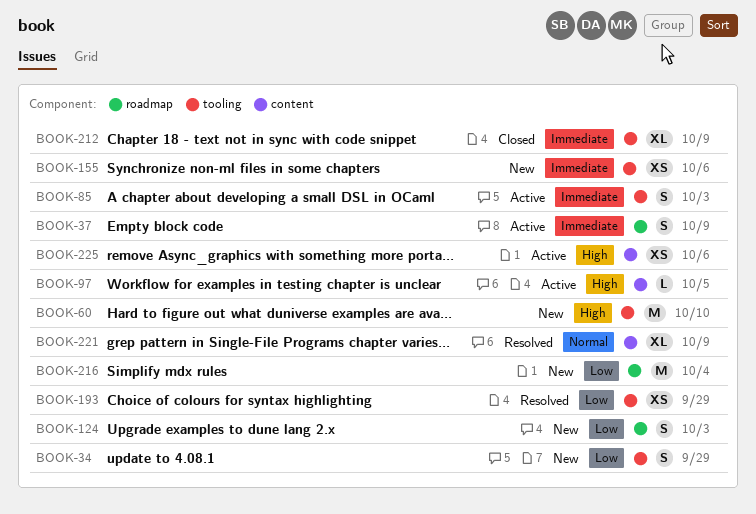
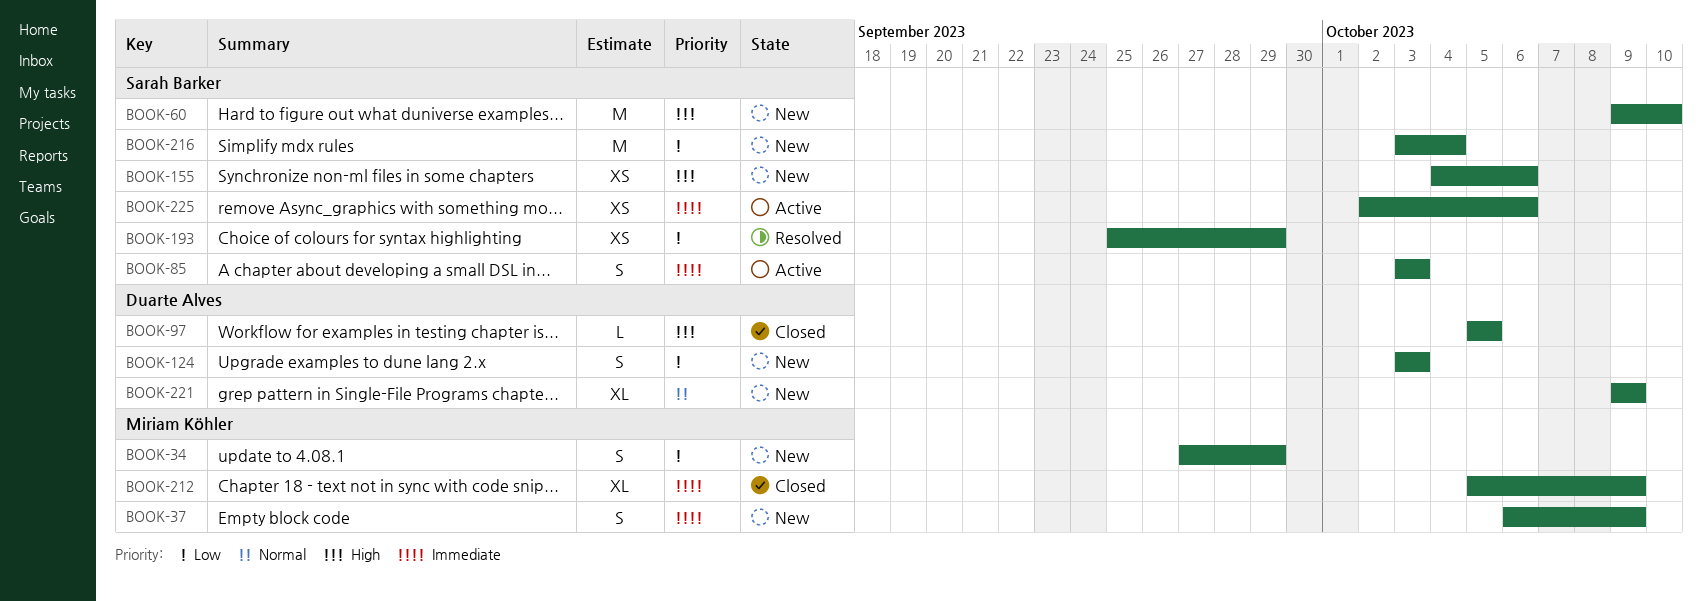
BOOK-37, status: Active -> New
BOOK-97, status: Active -> Closed
BOOK-155, priority: Immediate -> High
BOOK-221, status: Resolved -> New
BOOK-225, priority: High -> Immediate

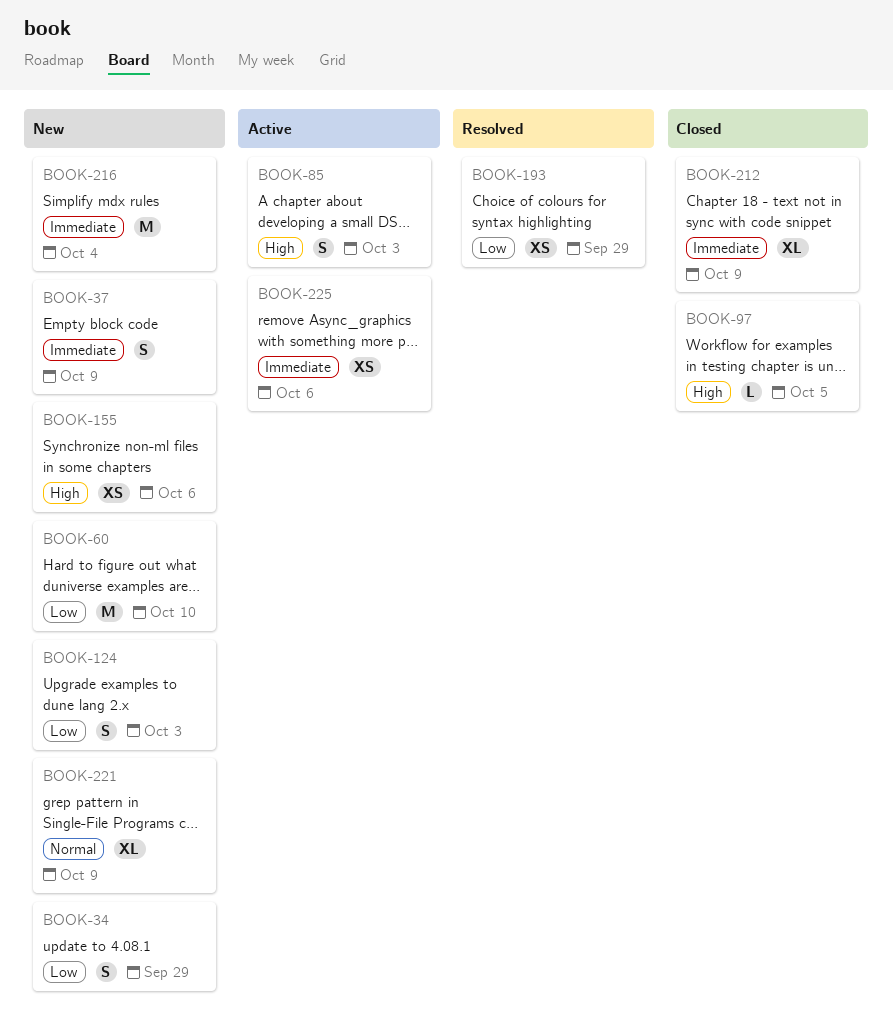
BOOK-60, priority: High -> Low
BOOK-85, priority: Immediate -> High
BOOK-216, priority: Low -> Immediate

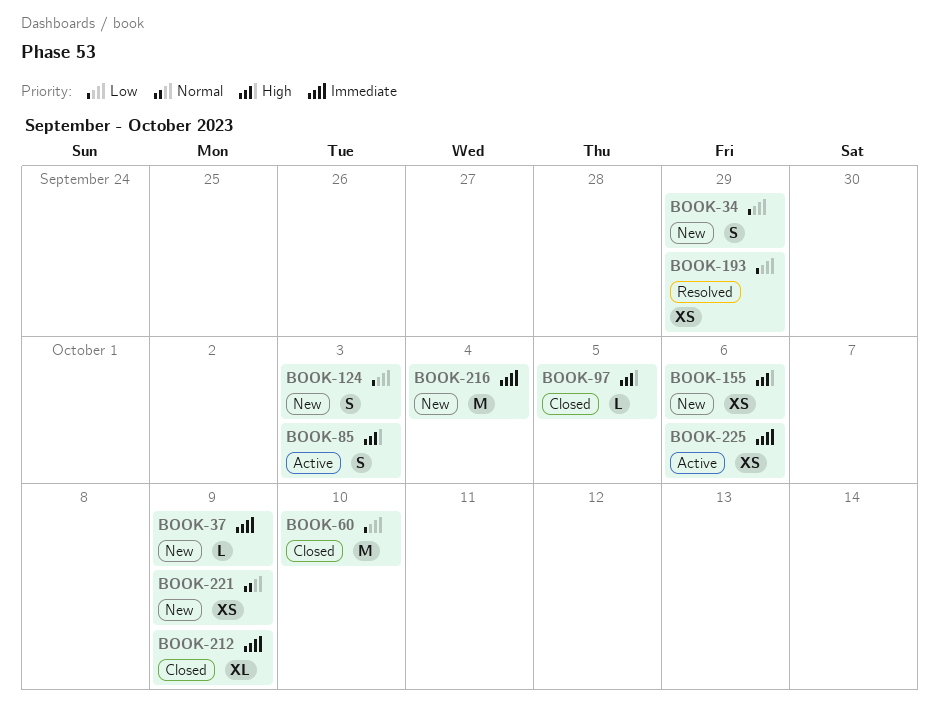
BOOK-37, estimate: S -> L
BOOK-60, status: New -> Closed
BOOK-221, estimate: XL -> XS

